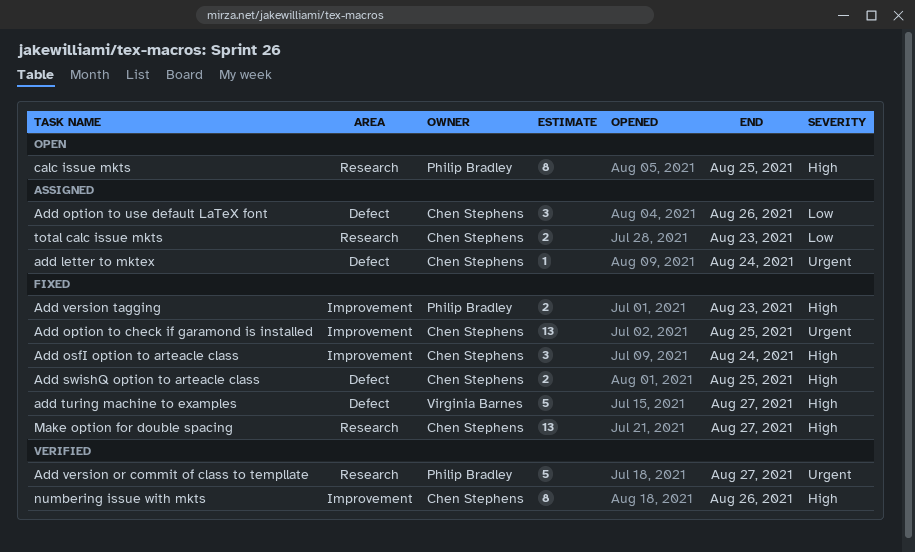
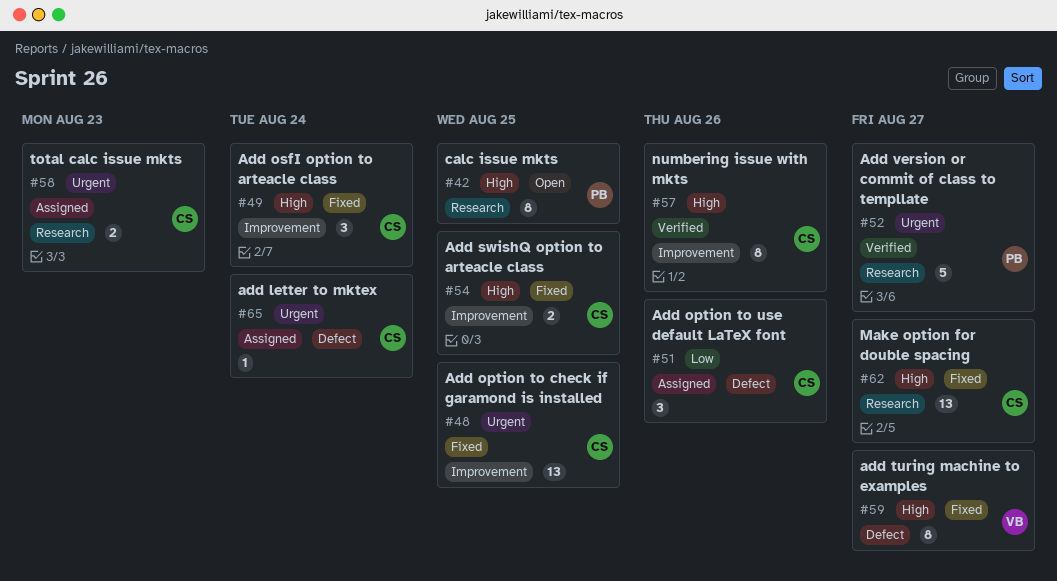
Add swishQ option to arteacle class, label: Defect -> Improvement
add turing machine to examples, estimate: 5 -> 8
Add version tagging: present -> none
total calc issue mkts, priority: Low -> Urgent

